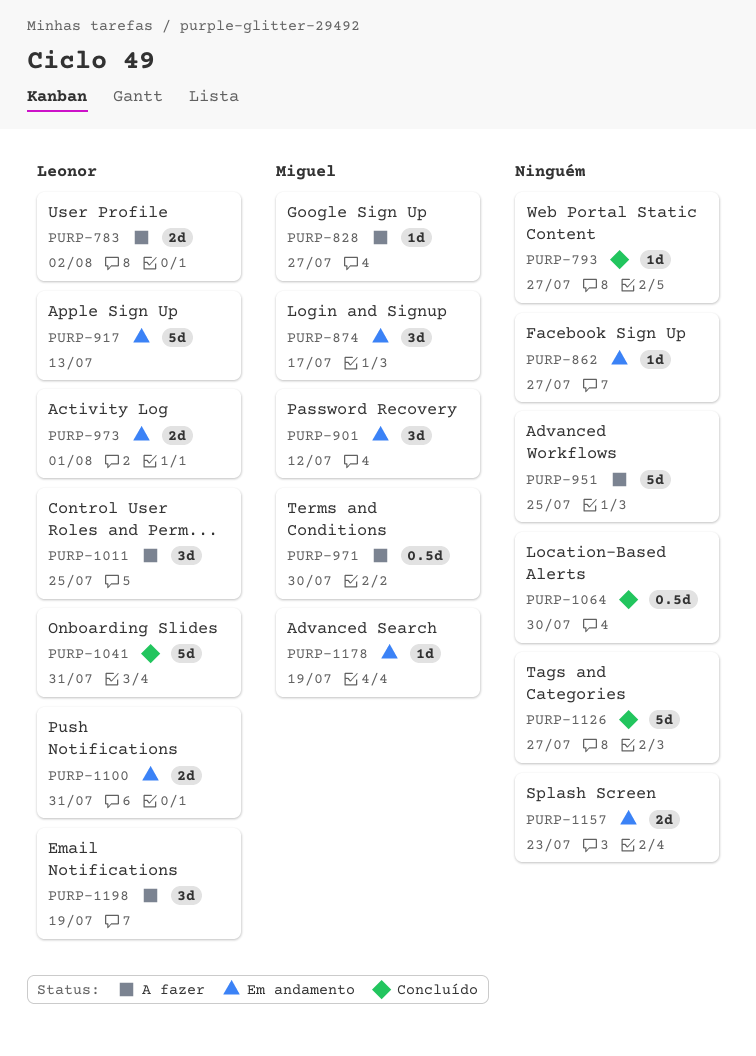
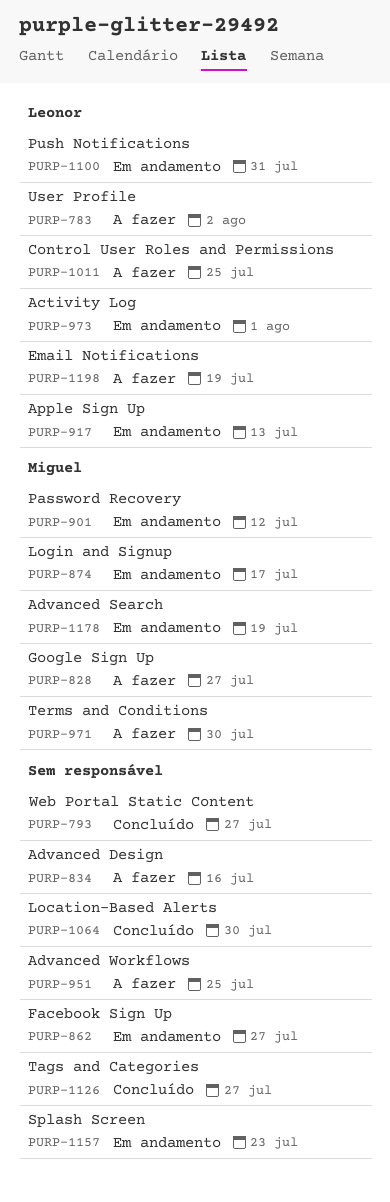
PURP-834: none -> present
PURP-1041: present -> none

